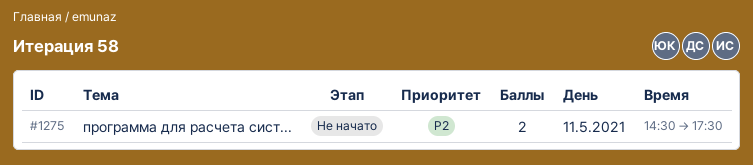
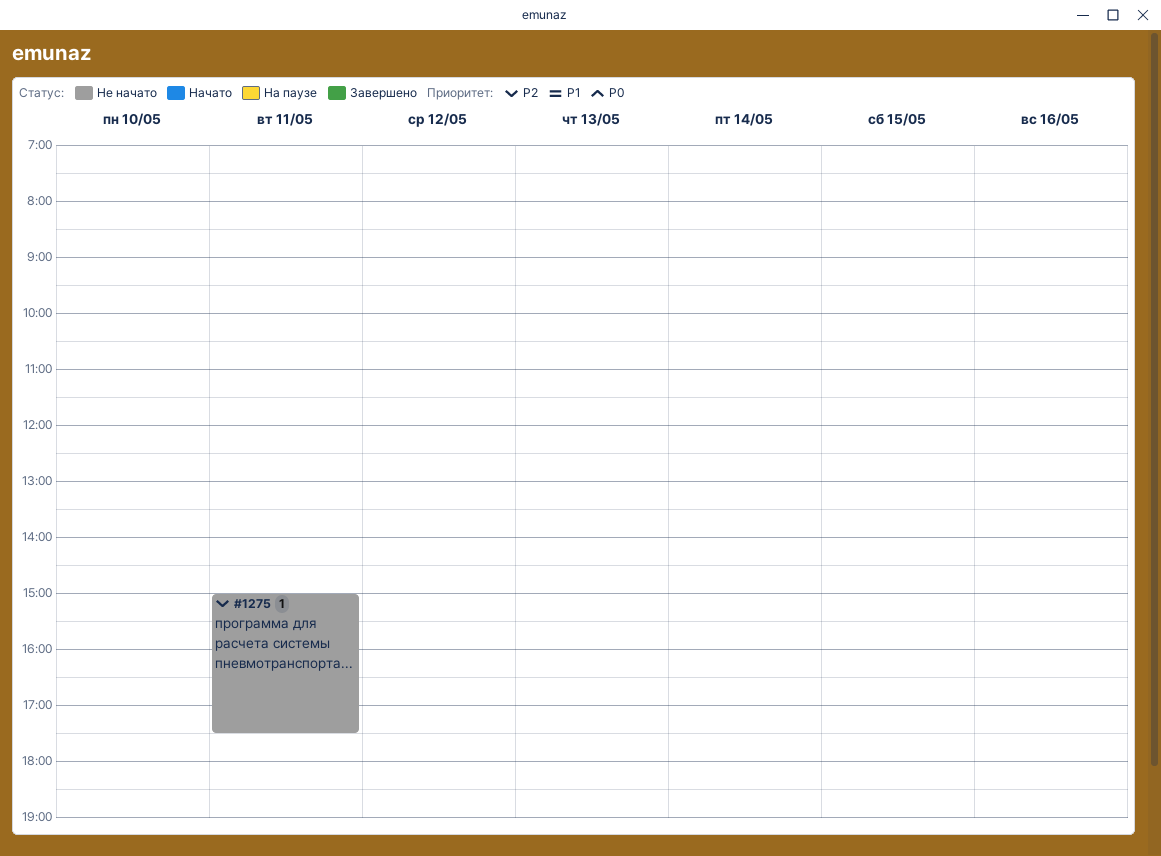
#1275, estimate: 2 -> 1
#1275, begins: 14:30 -> 15:00

